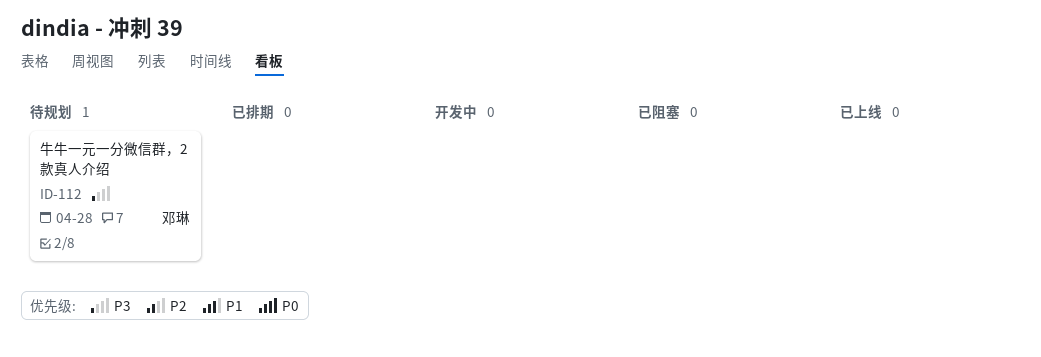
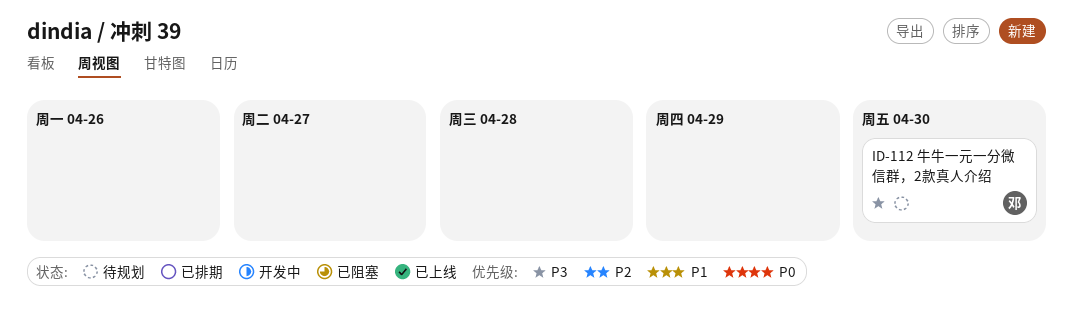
ID-112, due: Apr 28 -> Apr 30

